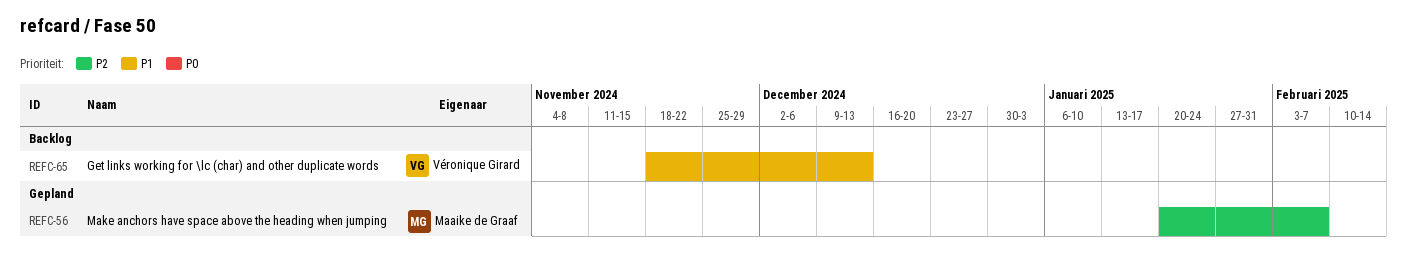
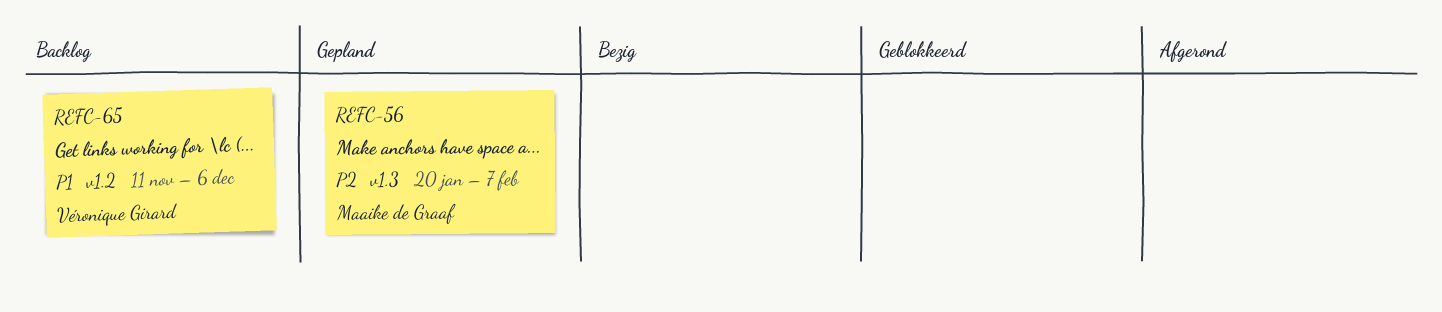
REFC-65, start: Nov 18 -> Nov 11
REFC-65, due: Dec 13 -> Dec 6

